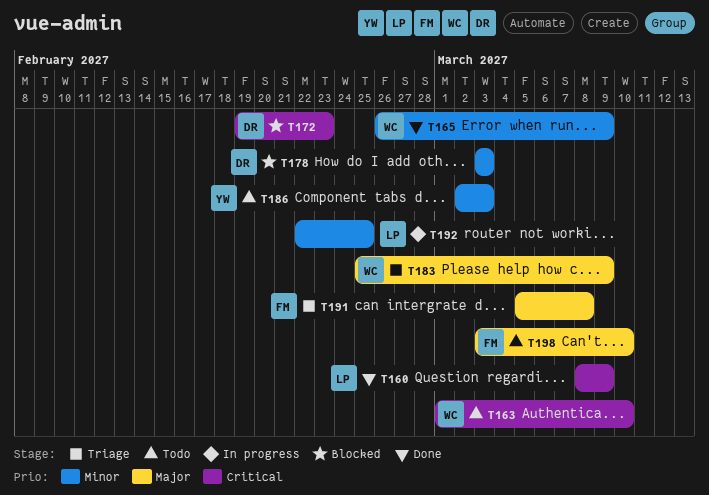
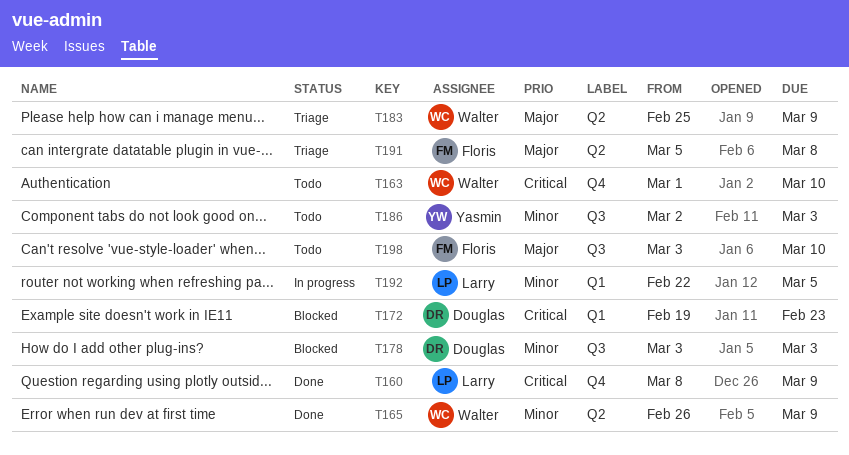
T192, due: Feb 25 -> Mar 5

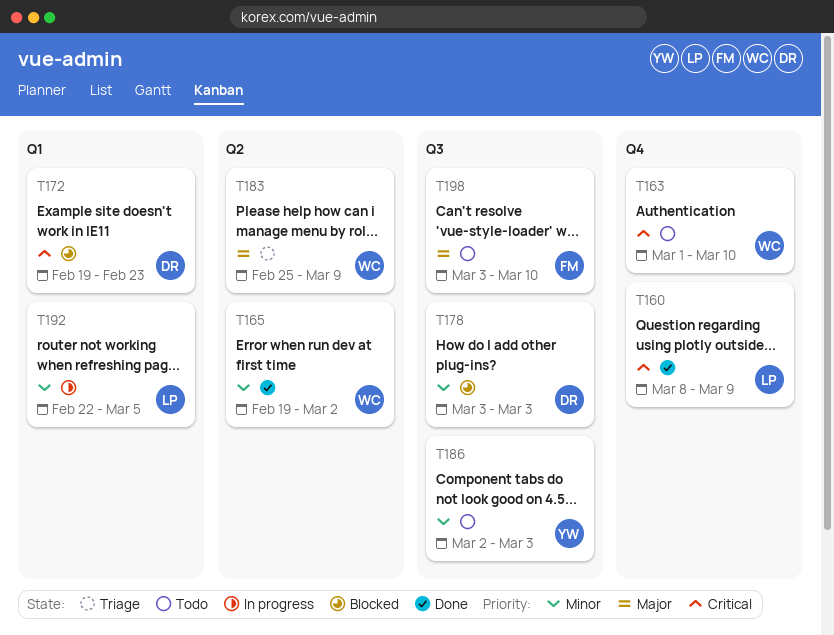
T165, start: Feb 26 -> Feb 19
T165, due: Mar 9 -> Mar 2
T191: present -> none

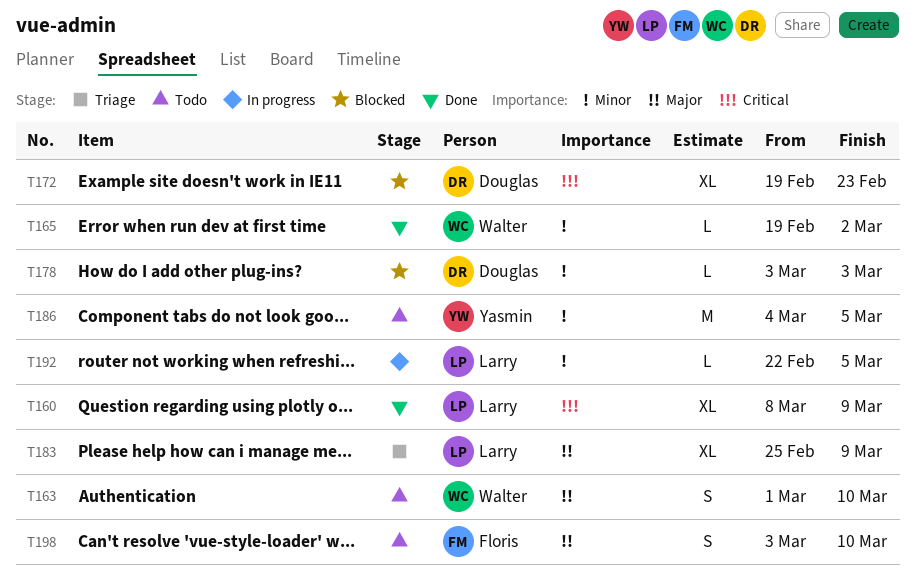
T163, priority: Critical -> Major
T183, owner: Walter -> Larry
T186, start: Mar 2 -> Mar 4
T186, due: Mar 3 -> Mar 5

